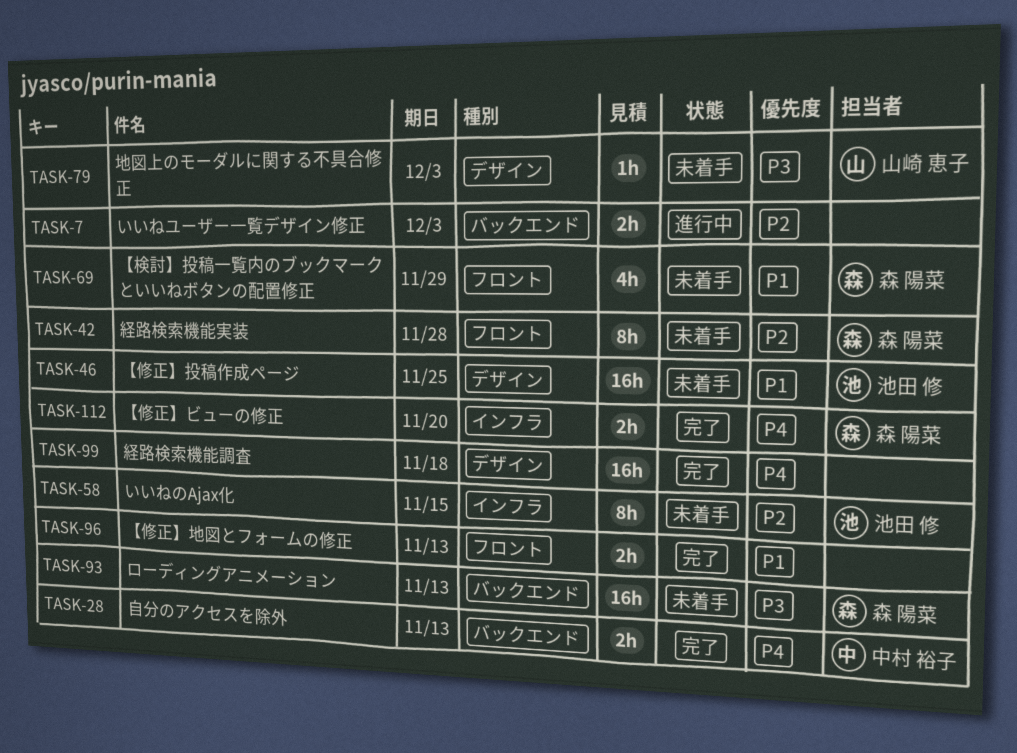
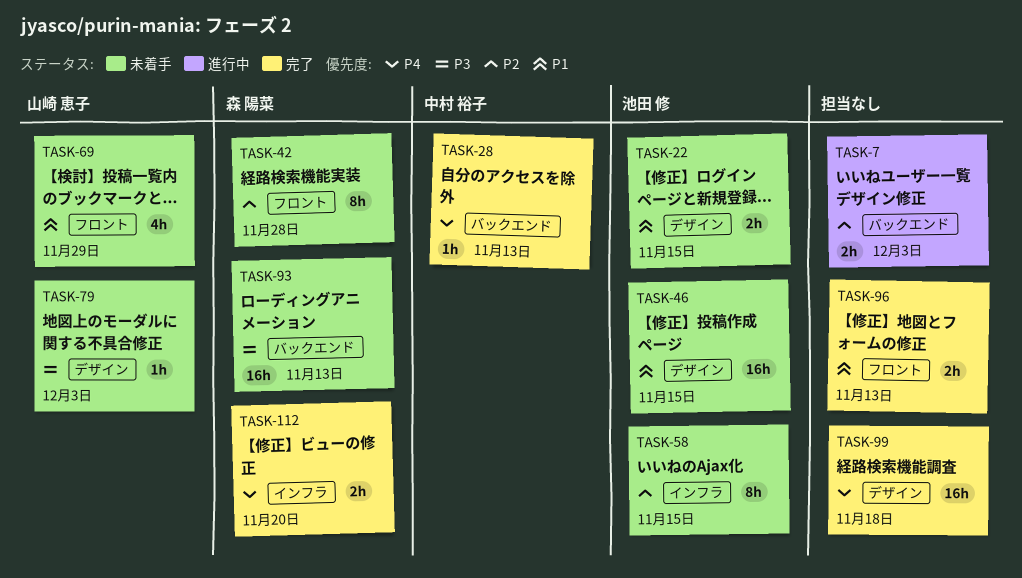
TASK-22: none -> present
TASK-28, estimate: 2h -> 1h
TASK-46, due: Nov 25 -> Nov 15
TASK-69, owner: 森 陽菜 -> 山崎 恵子

